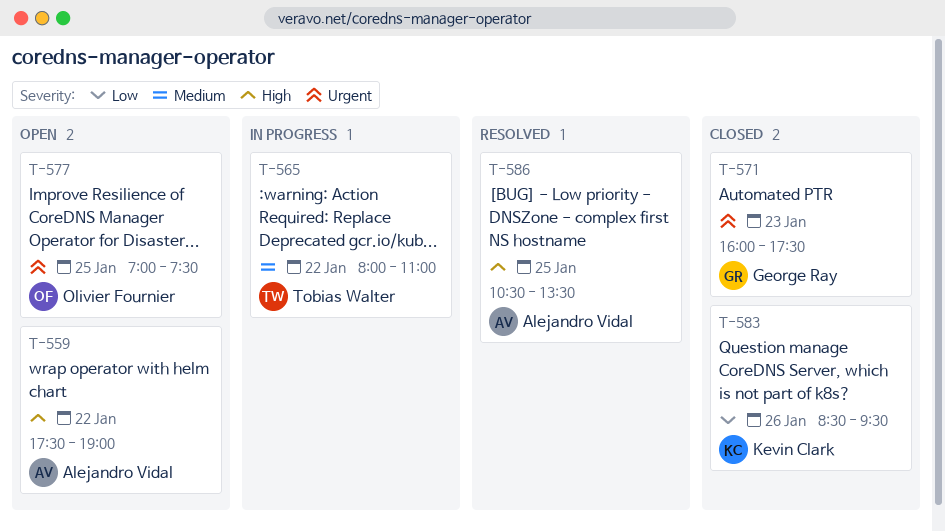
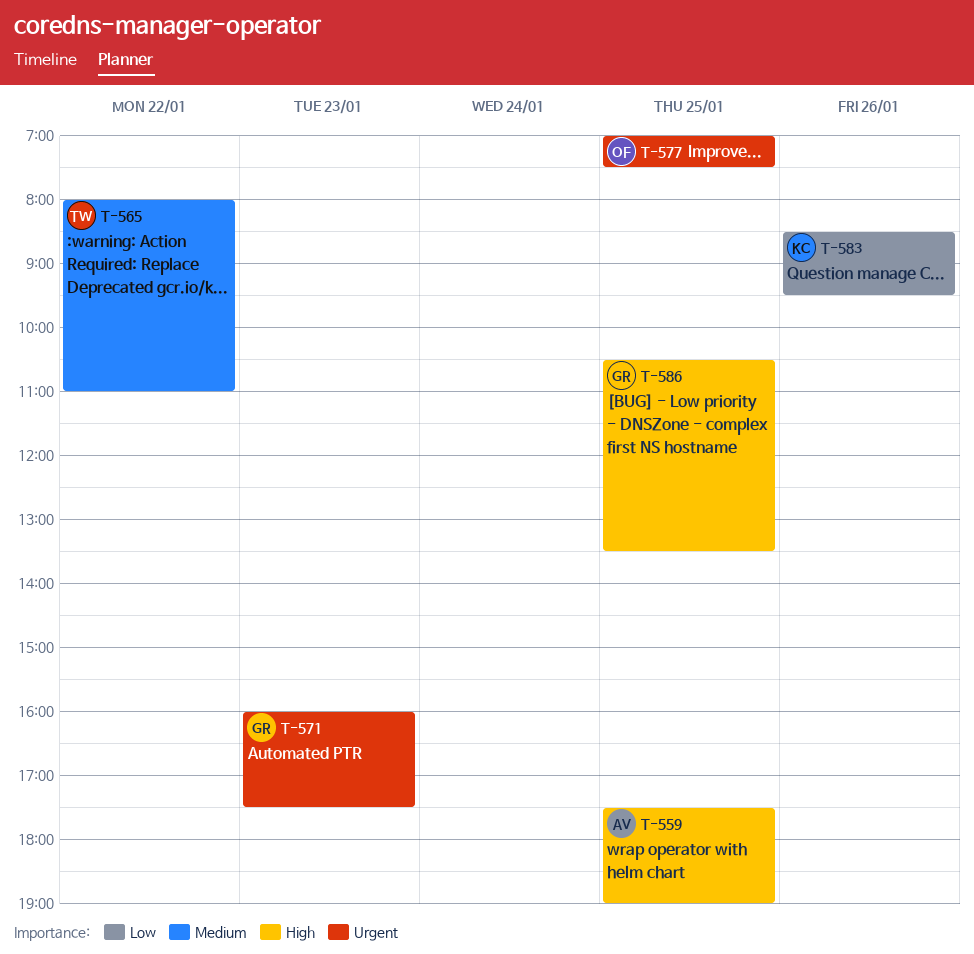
T-559, day: Jan 22 -> Jan 25
T-586, owner: Alejandro Vidal -> George Ray

